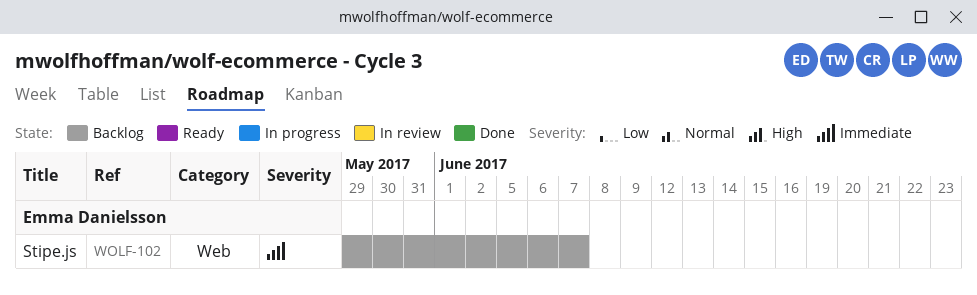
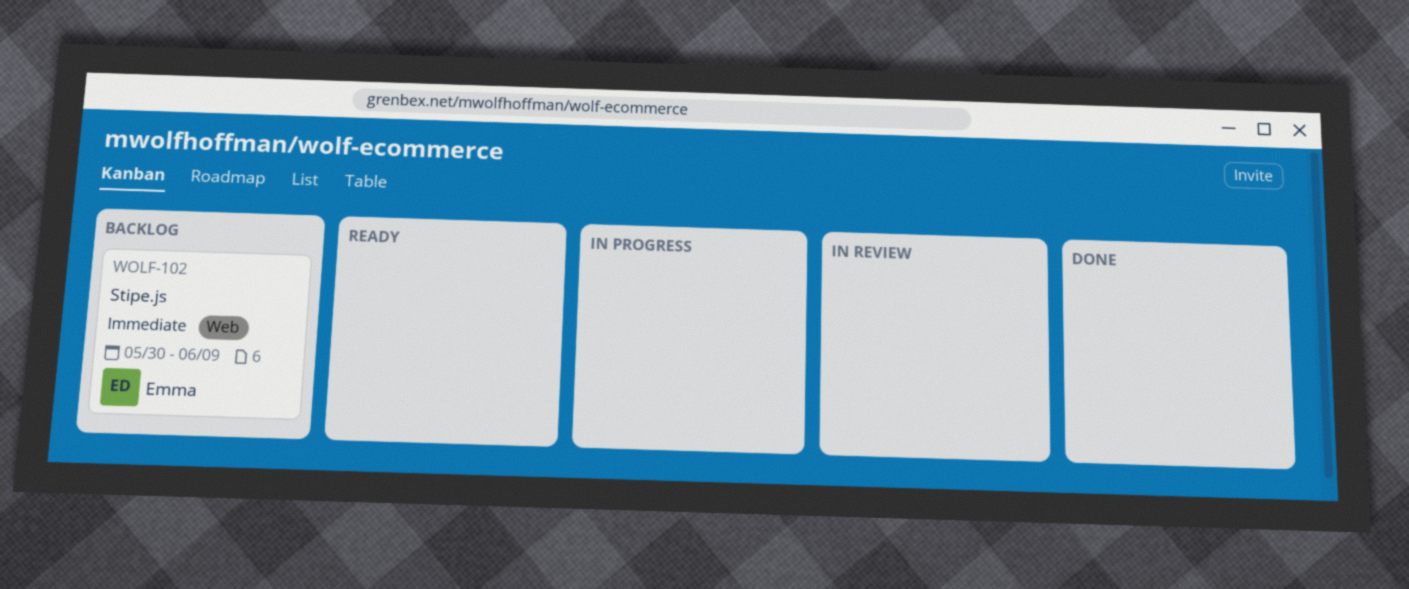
WOLF-102, start: May 29 -> May 30
WOLF-102, due: Jun 7 -> Jun 9

